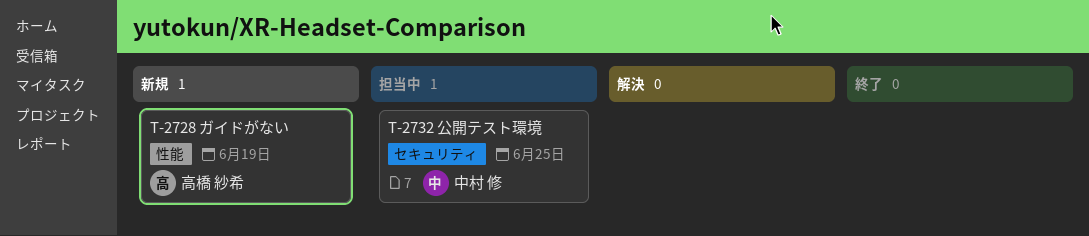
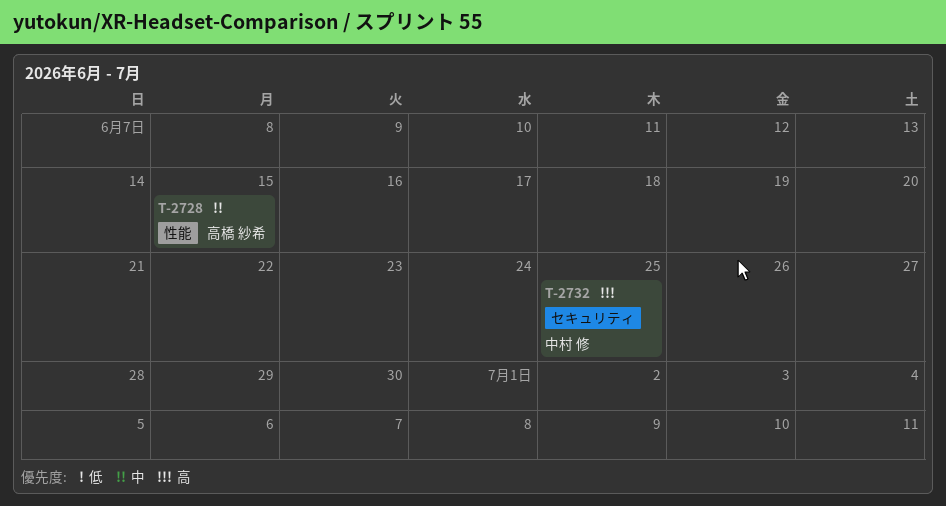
T-2728, due: Jun 19 -> Jun 15

